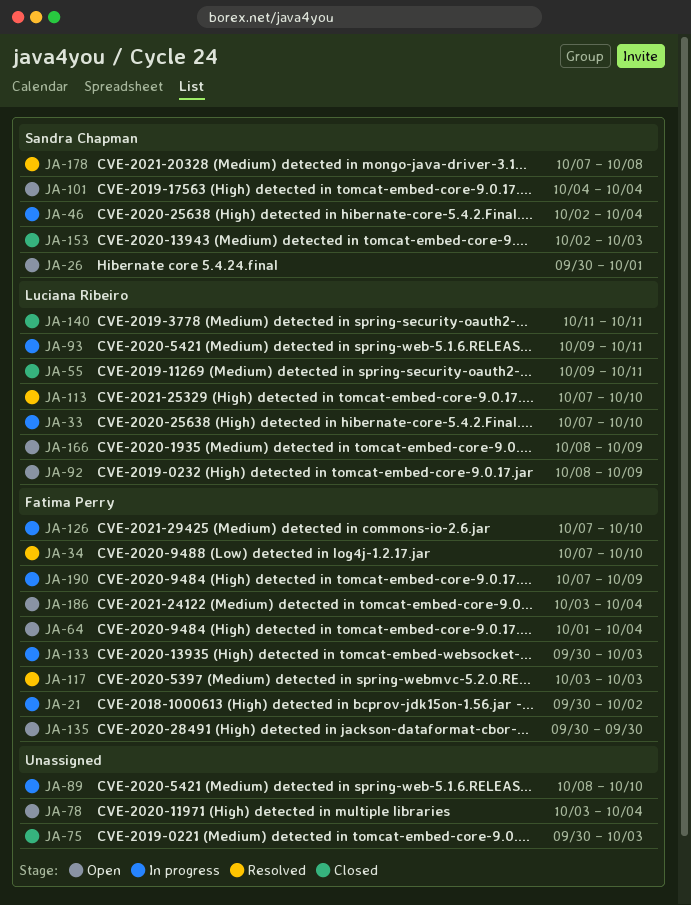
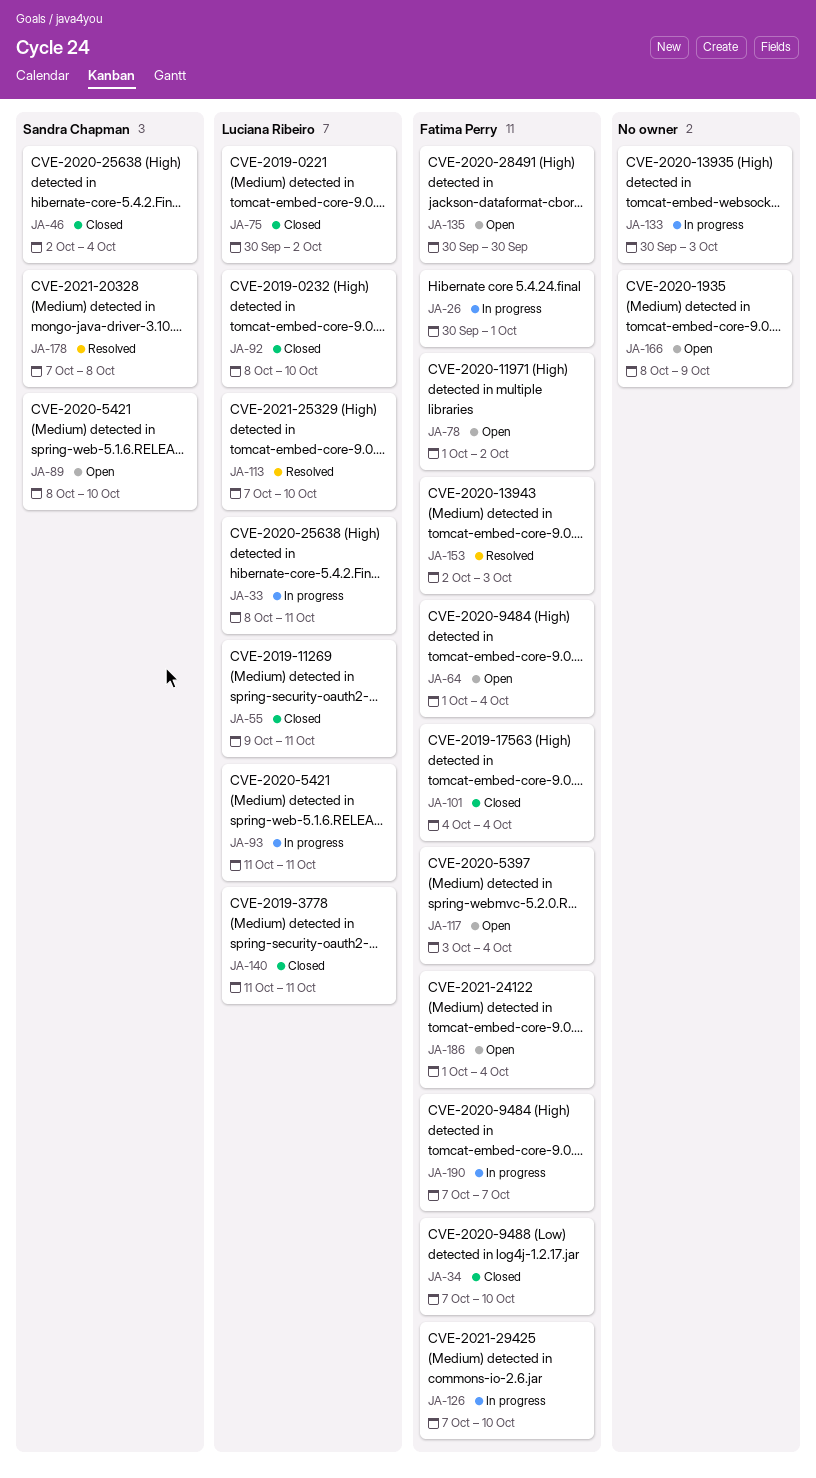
JA-21: present -> none
JA-26, status: Open -> In progress
JA-26, owner: Sandra Chapman -> Fatima Perry
JA-33, start: Oct 7 -> Oct 8
JA-33, due: Oct 10 -> Oct 11
JA-34, status: Resolved -> Closed
JA-46, status: In progress -> Closed
JA-75, owner: none -> Luciana Ribeiro
JA-75, due: Oct 3 -> Oct 2
JA-78, owner: none -> Fatima Perry
JA-78, start: Oct 3 -> Oct 1
JA-78, due: Oct 4 -> Oct 2
JA-89, status: In progress -> Open
JA-89, owner: none -> Sandra Chapman
JA-92, status: Open -> Closed
JA-92, due: Oct 9 -> Oct 10
JA-93, start: Oct 9 -> Oct 11
JA-101, status: Open -> Closed
JA-101, owner: Sandra Chapman -> Fatima Perry
JA-117, status: Resolved -> Open
JA-117, due: Oct 3 -> Oct 4
JA-133, owner: Fatima Perry -> none
JA-153, status: Closed -> Resolved
JA-153, owner: Sandra Chapman -> Fatima Perry
JA-166, owner: Luciana Ribeiro -> none
JA-186, start: Oct 3 -> Oct 1
JA-190, due: Oct 9 -> Oct 7

